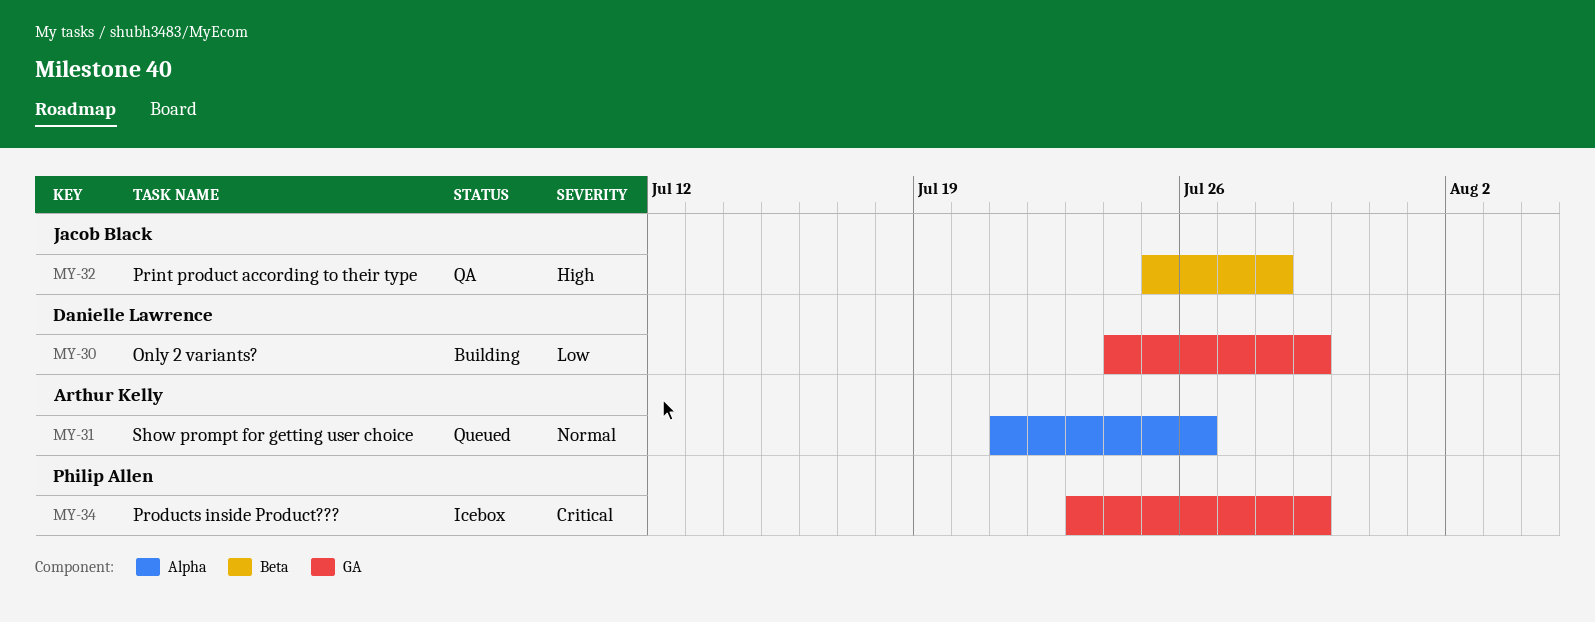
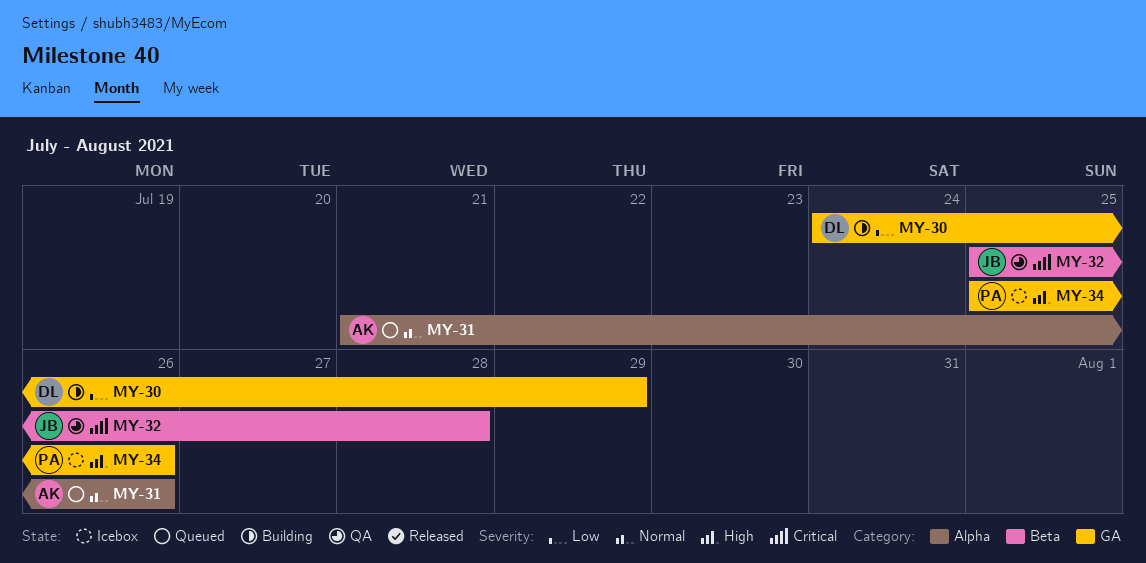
MY-32, priority: High -> Critical
MY-34, priority: Critical -> High
MY-34, start: Jul 23 -> Jul 25
MY-34, due: Jul 29 -> Jul 26

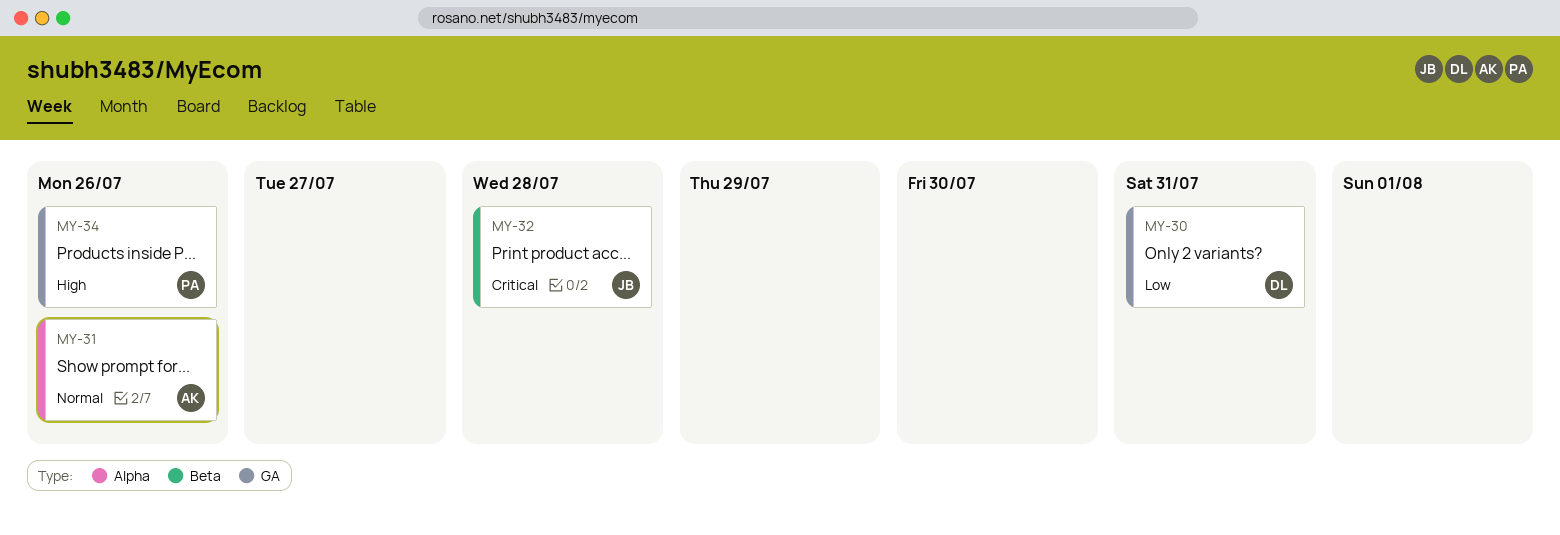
MY-30, due: Jul 29 -> Jul 31

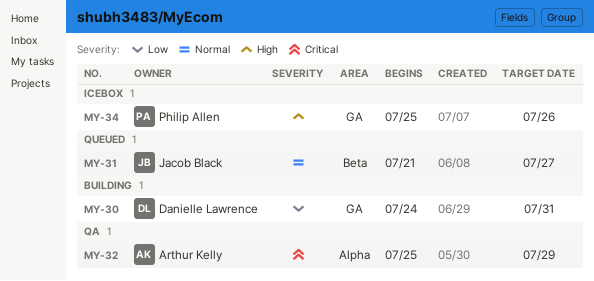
MY-31, owner: Arthur Kelly -> Jacob Black
MY-31, label: Alpha -> Beta
MY-31, due: Jul 26 -> Jul 27
MY-32, owner: Jacob Black -> Arthur Kelly
MY-32, label: Beta -> Alpha
MY-32, due: Jul 28 -> Jul 29

